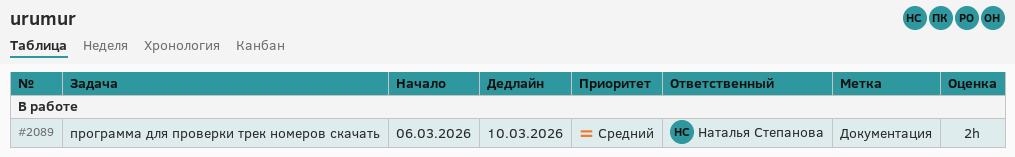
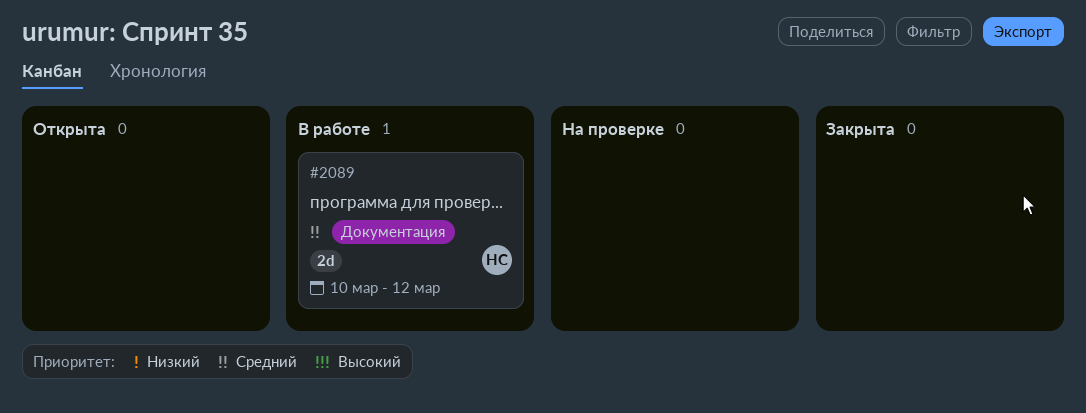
#2089, estimate: 2h -> 2d
#2089, start: Mar 6 -> Mar 10
#2089, due: Mar 10 -> Mar 12

